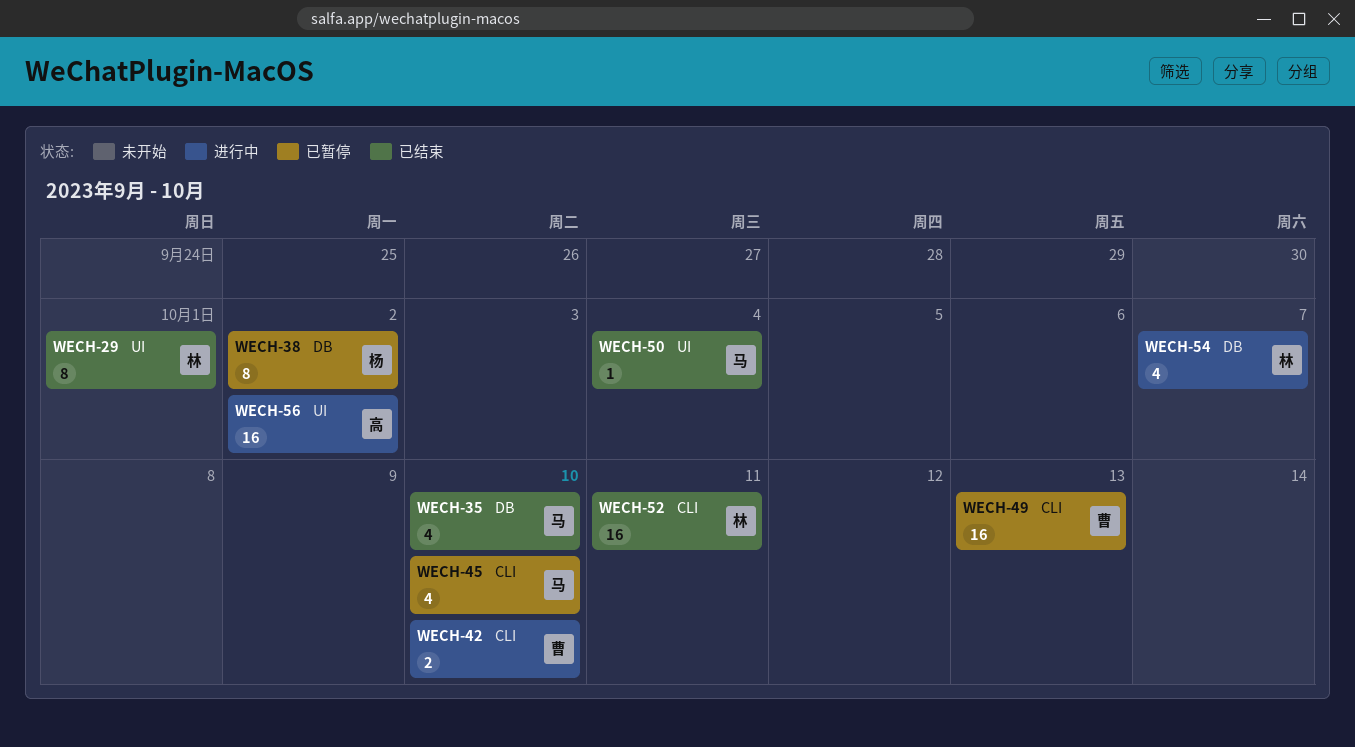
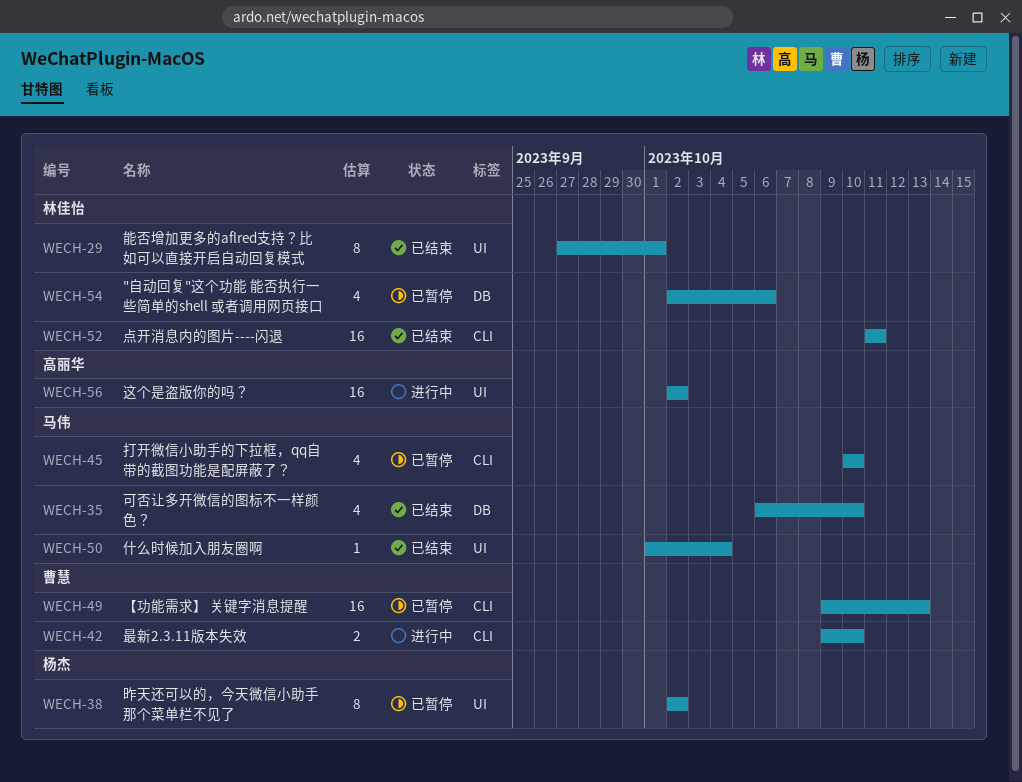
WECH-38, label: DB -> UI
WECH-54, status: 进行中 -> 已暂停
WECH-54, due: Oct 7 -> Oct 6

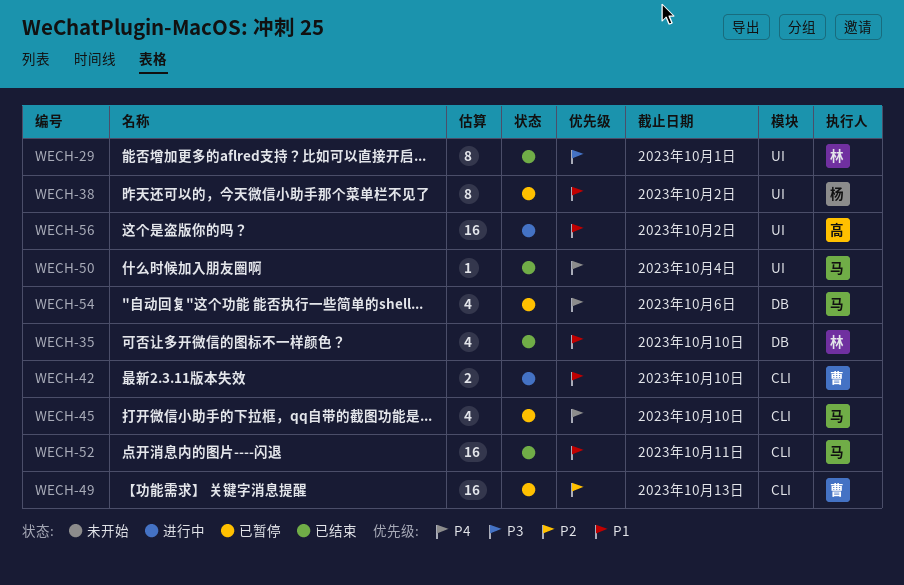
WECH-35, owner: 马伟 -> 林佳怡
WECH-52, owner: 林佳怡 -> 马伟
WECH-54, owner: 林佳怡 -> 马伟

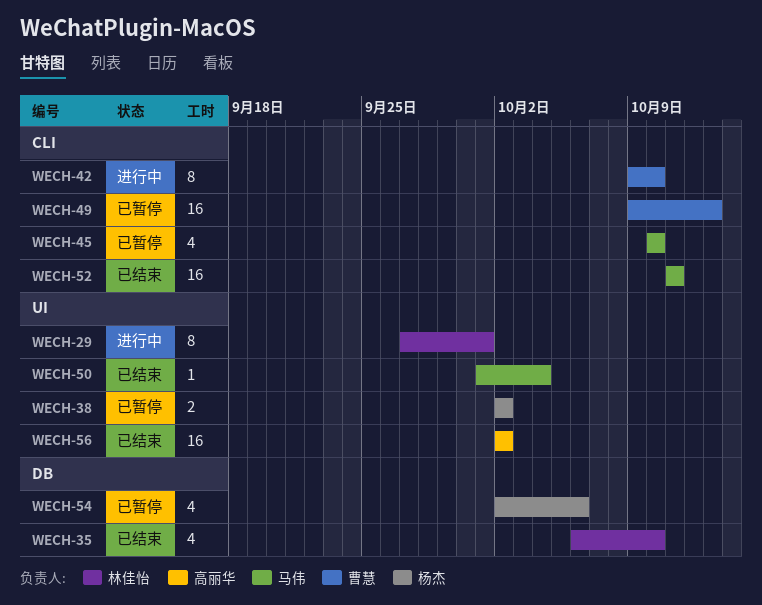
WECH-29, status: 已结束 -> 进行中
WECH-38, estimate: 8 -> 2
WECH-42, estimate: 2 -> 8
WECH-54, owner: 马伟 -> 杨杰
WECH-56, status: 进行中 -> 已结束

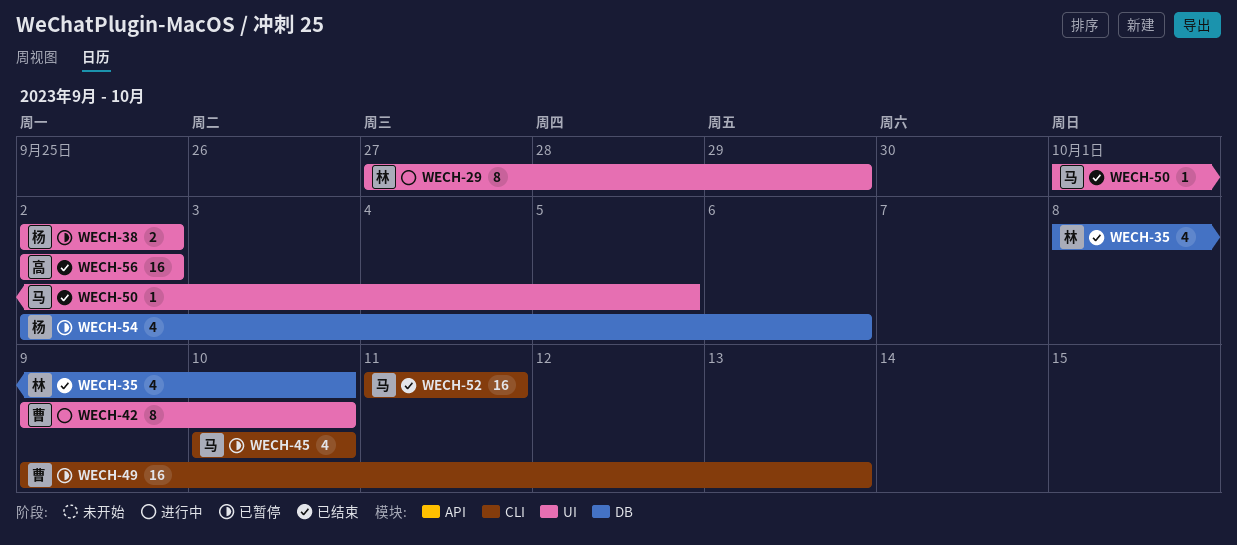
WECH-29, due: Oct 1 -> Sep 29
WECH-35, start: Oct 6 -> Oct 8
WECH-42, label: CLI -> UI
WECH-50, due: Oct 4 -> Oct 5

